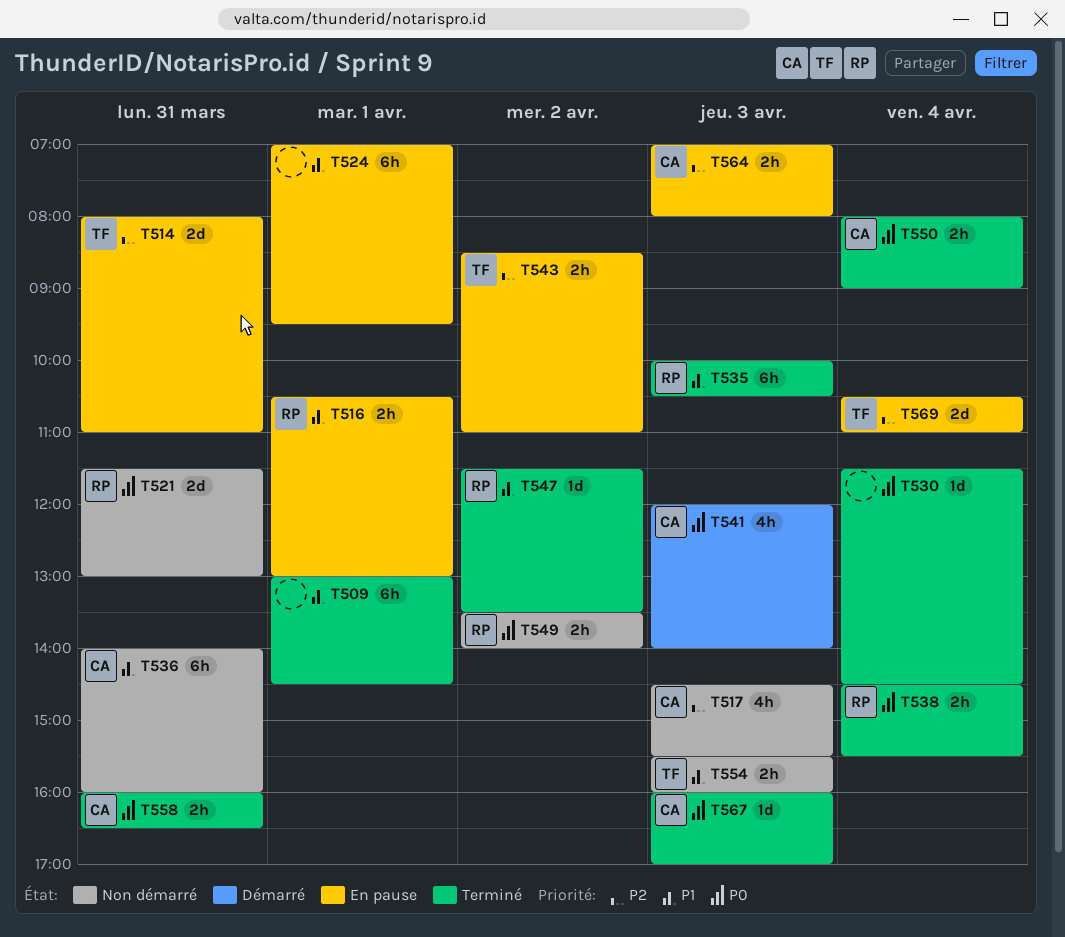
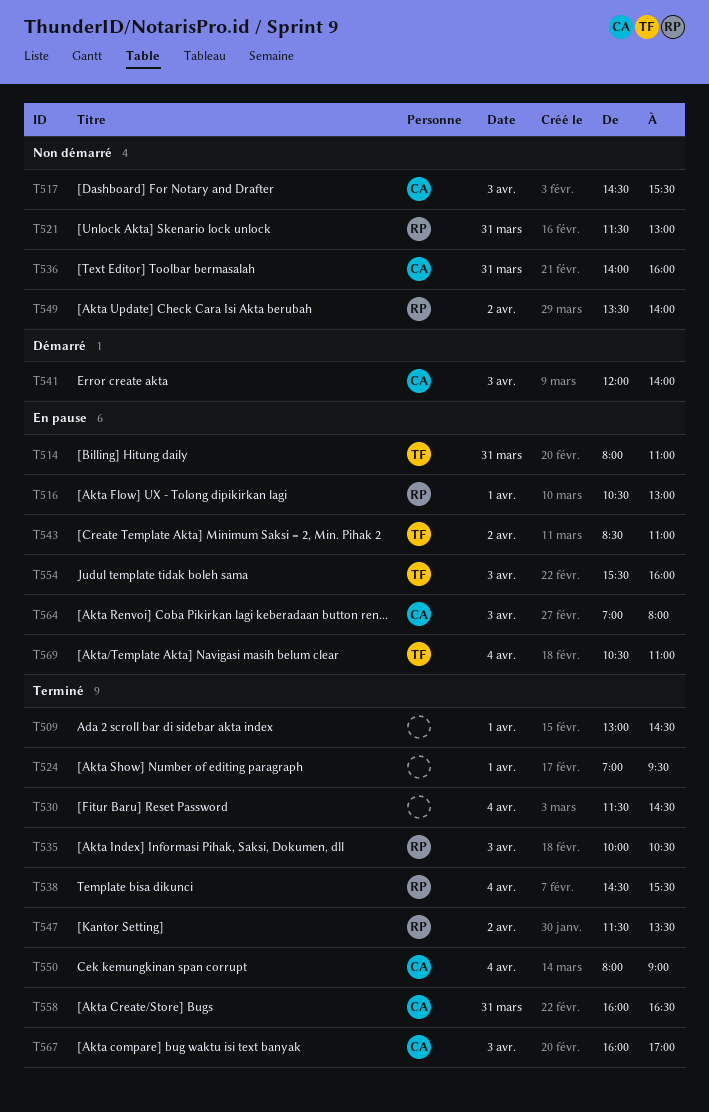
T524, status: En pause -> Terminé
T554, status: Non démarré -> En pause

